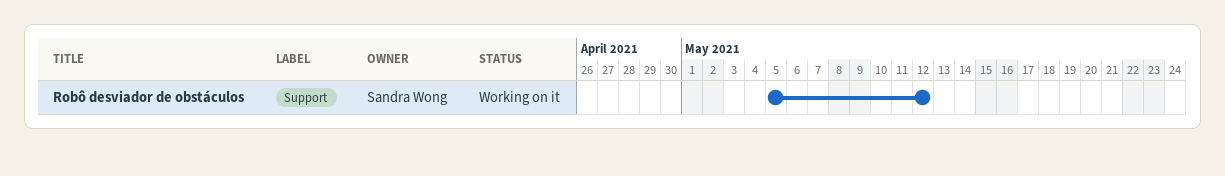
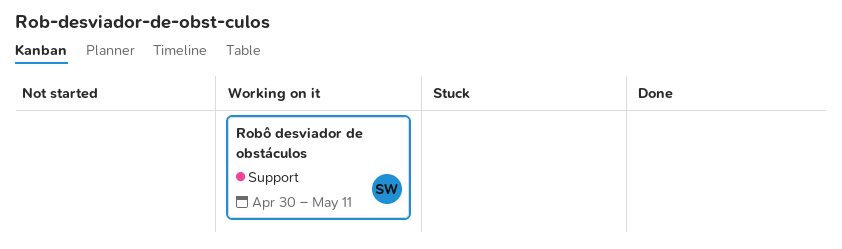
Robô desviador de obstáculos, start: May 5 -> Apr 30
Robô desviador de obstáculos, due: May 12 -> May 11

